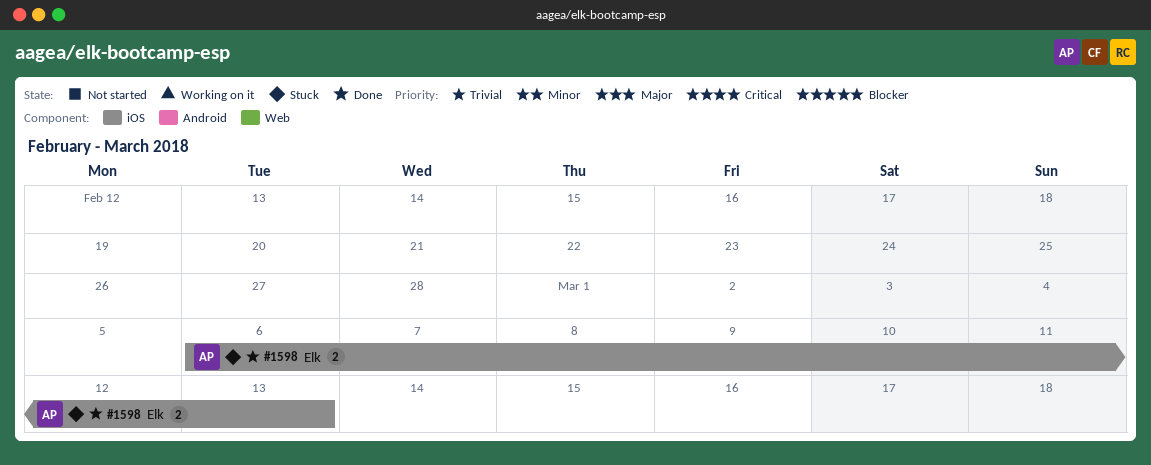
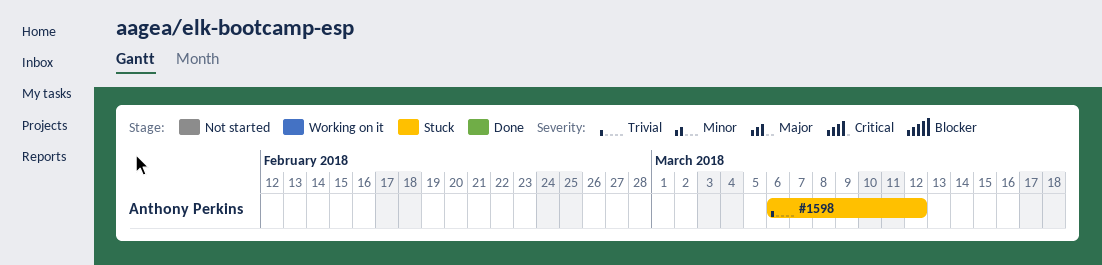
#1598, due: Mar 13 -> Mar 12

